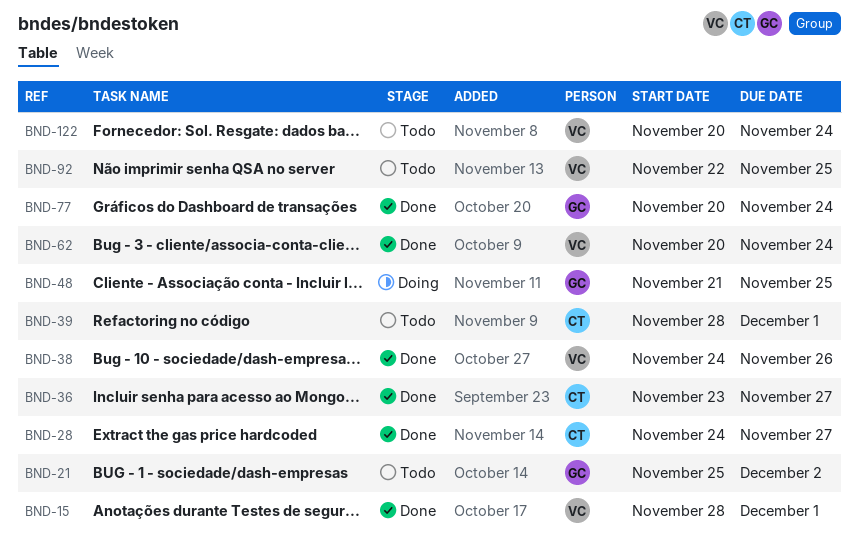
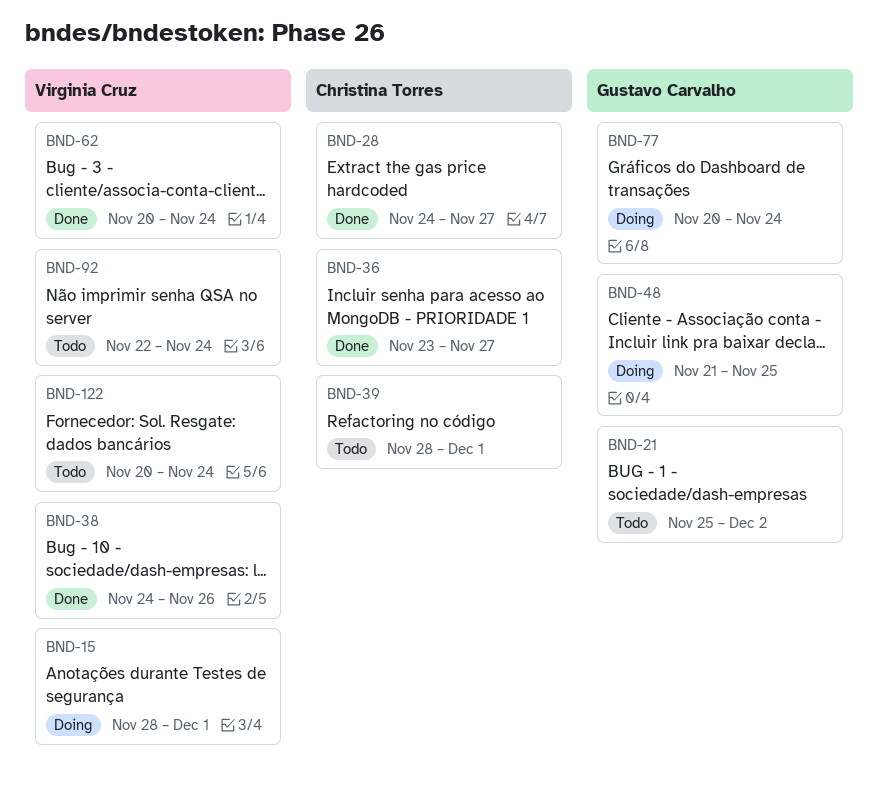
BND-15, status: Done -> Doing
BND-77, status: Done -> Doing
BND-92, due: Nov 25 -> Nov 24

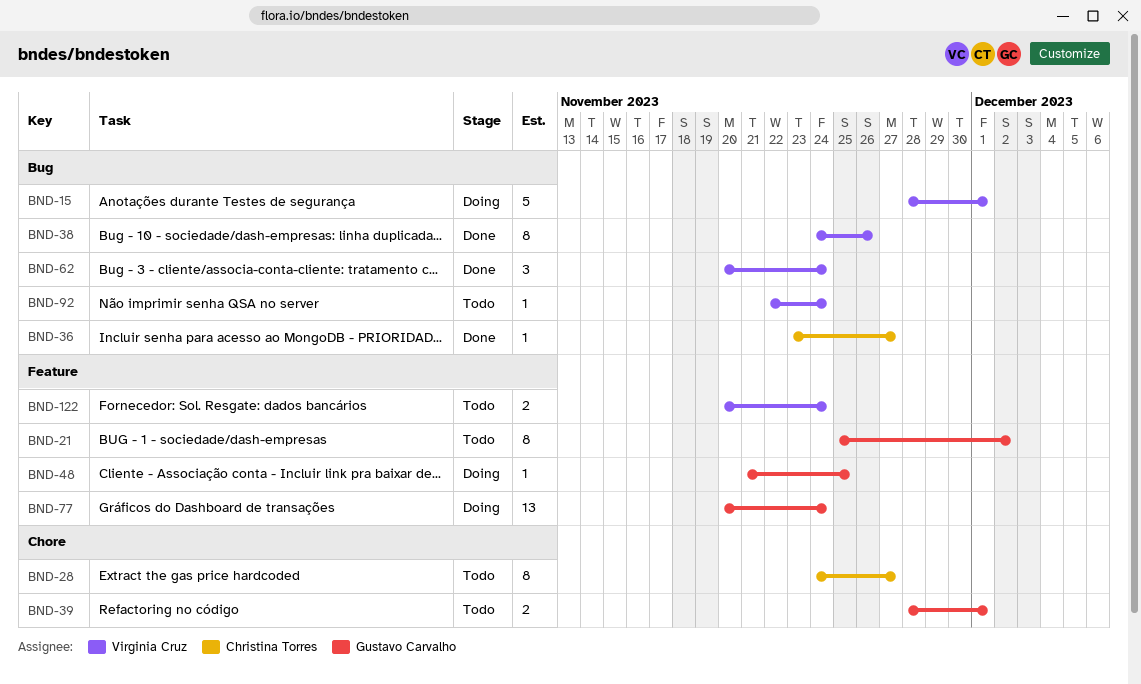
BND-28, status: Done -> Todo
BND-39, owner: Christina Torres -> Gustavo Carvalho

